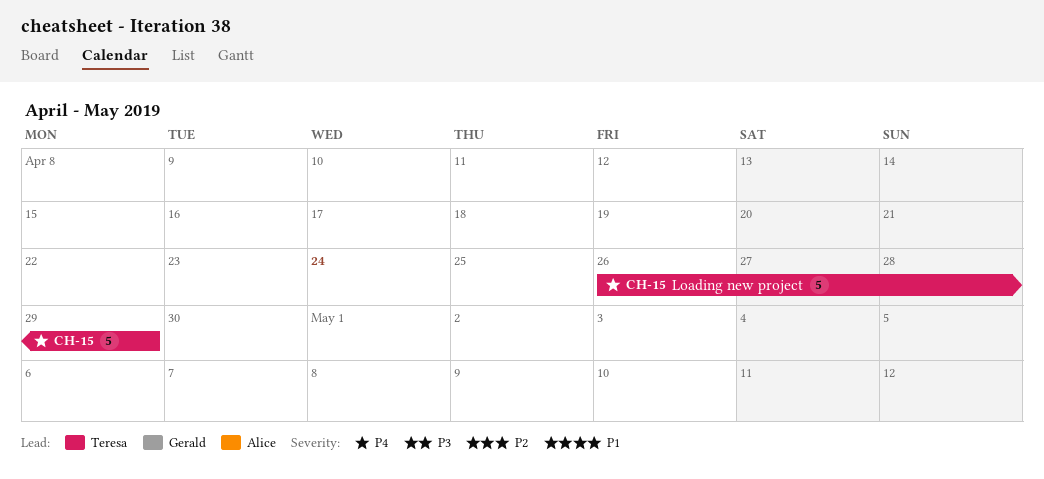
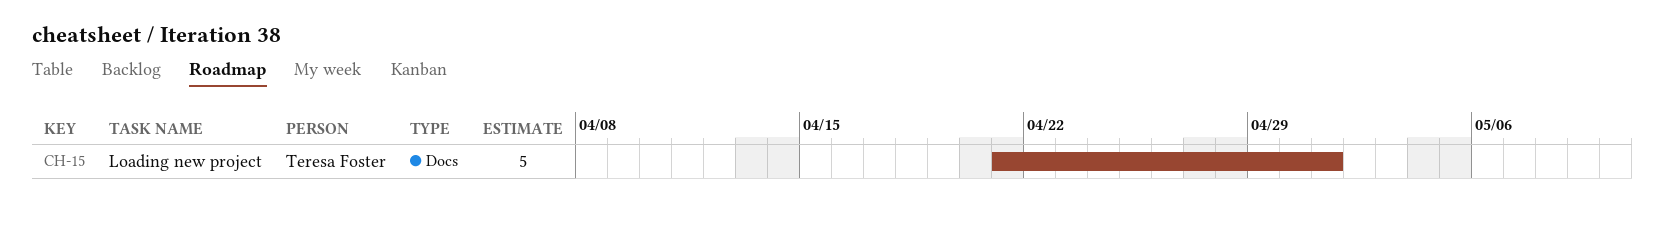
CH-15, start: Apr 26 -> Apr 21
CH-15, due: Apr 29 -> May 1

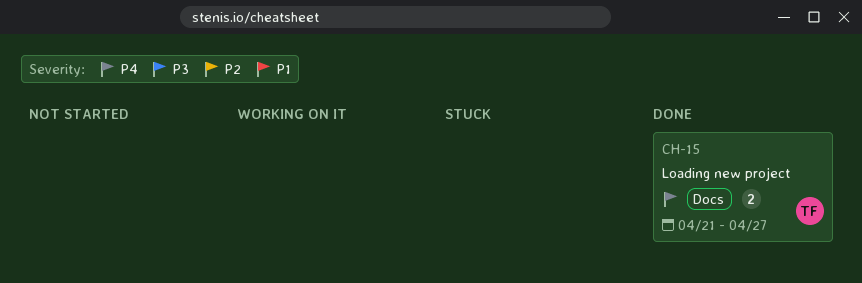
CH-15, estimate: 5 -> 2
CH-15, due: May 1 -> Apr 27

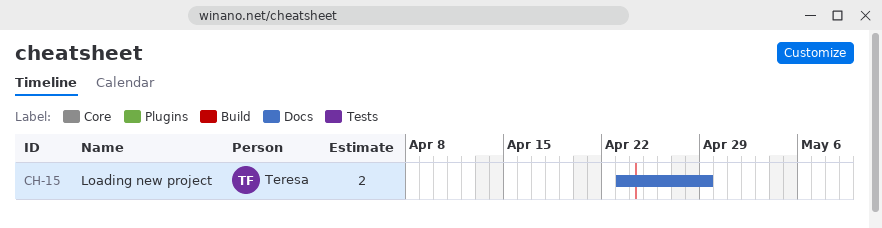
CH-15, start: Apr 21 -> Apr 23
CH-15, due: Apr 27 -> Apr 29

